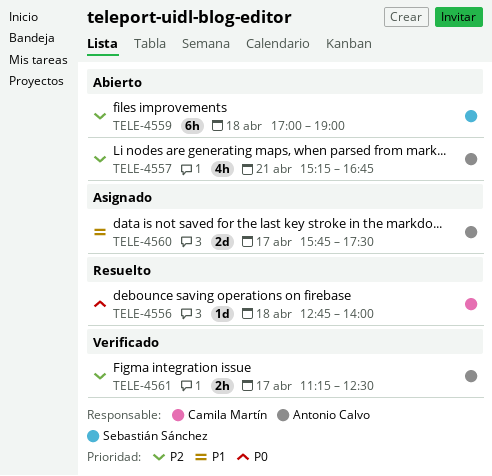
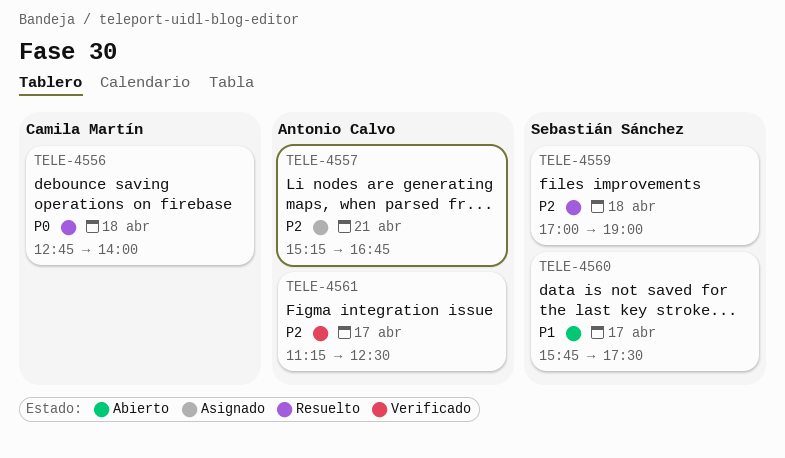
TELE-4557, status: Abierto -> Asignado
TELE-4559, status: Abierto -> Resuelto
TELE-4560, status: Asignado -> Abierto
TELE-4560, owner: Antonio Calvo -> Sebastián Sánchez

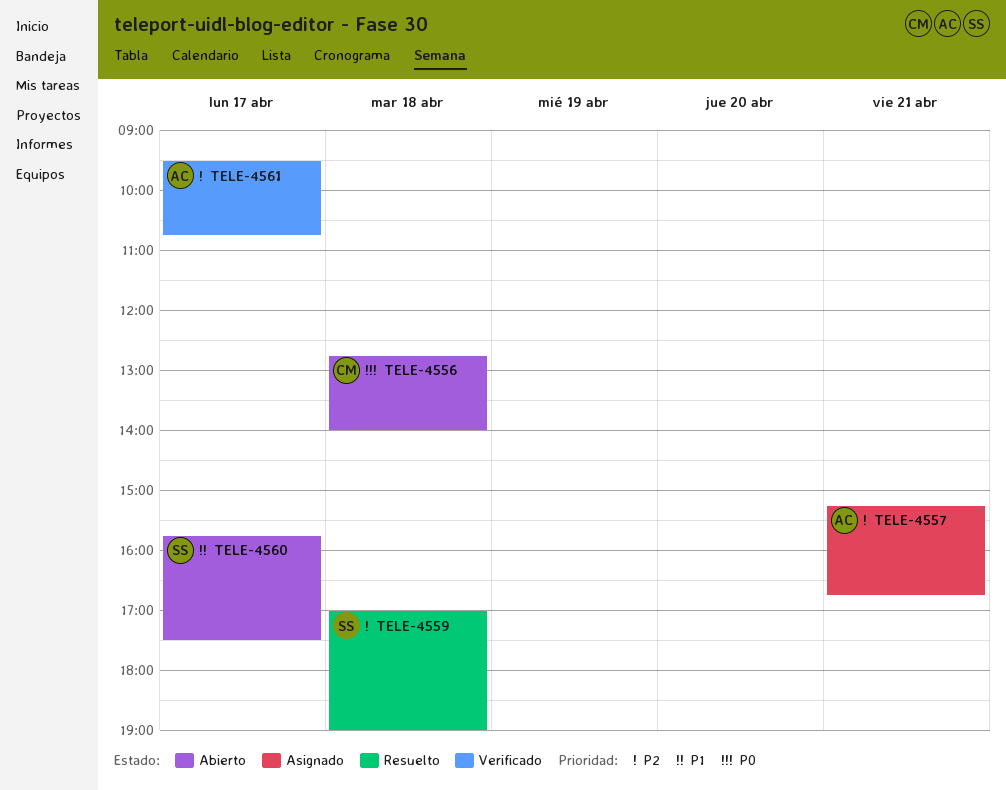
TELE-4556, status: Resuelto -> Abierto
TELE-4561, begins: 11:15 -> 09:30
TELE-4561, ends: 12:30 -> 10:45

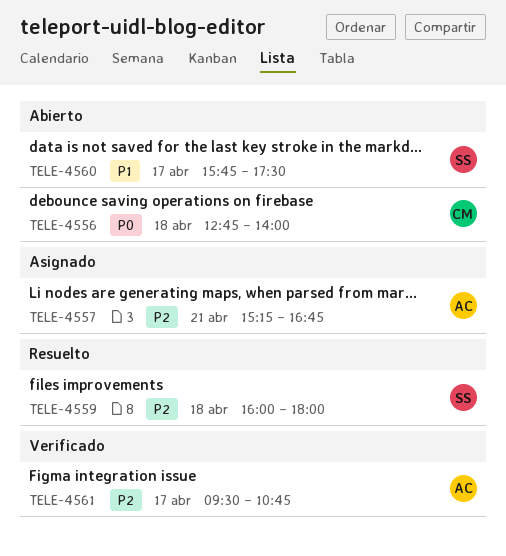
TELE-4559, begins: 17:00 -> 16:00
TELE-4559, ends: 19:00 -> 18:00

